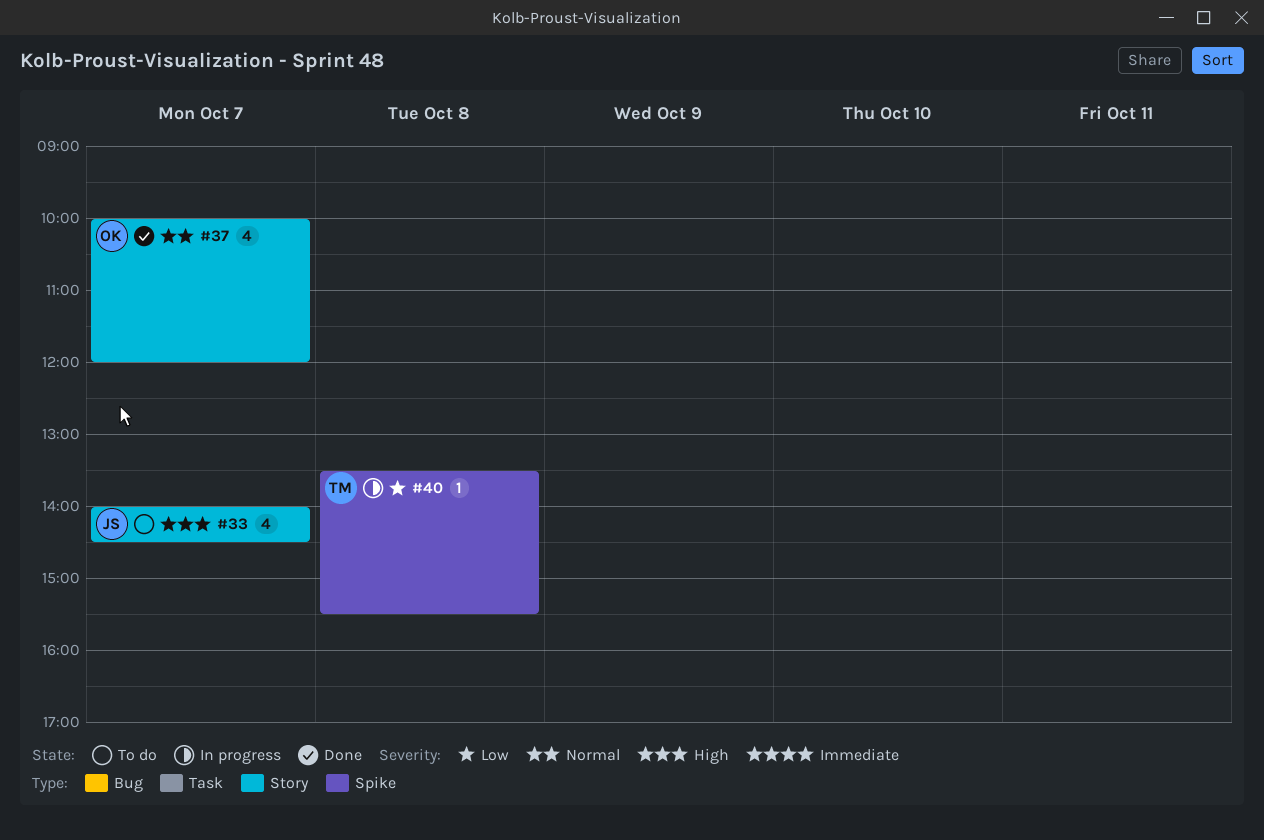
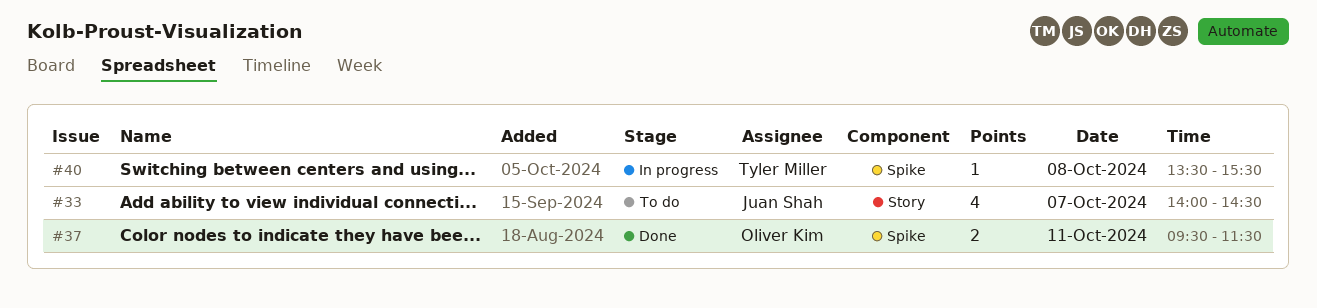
#37, label: Story -> Spike
#37, estimate: 4 -> 2
#37, day: Oct 7 -> Oct 11
#37, begins: 10:00 -> 09:30
#37, ends: 12:00 -> 11:30

